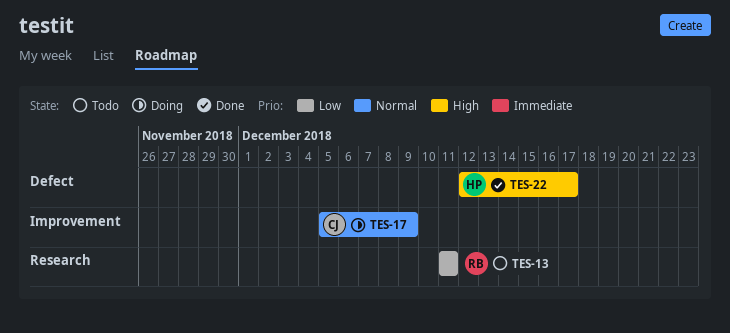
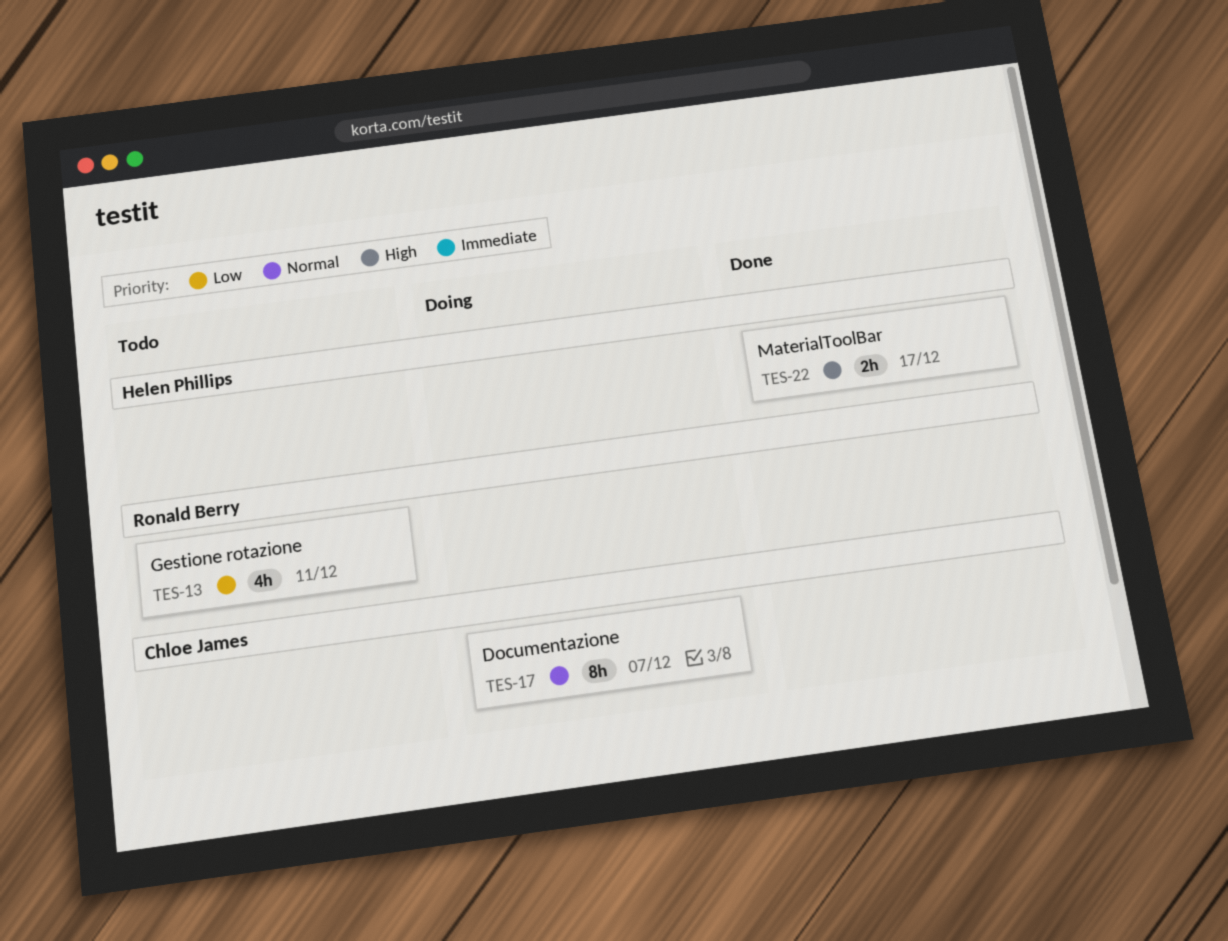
TES-17, due: Dec 9 -> Dec 7

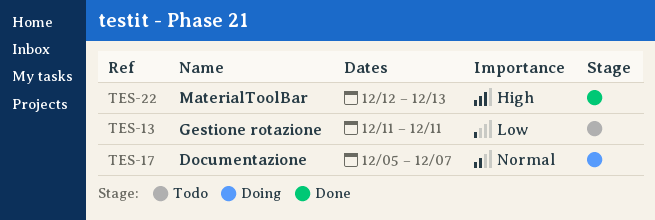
TES-22, due: Dec 17 -> Dec 13

